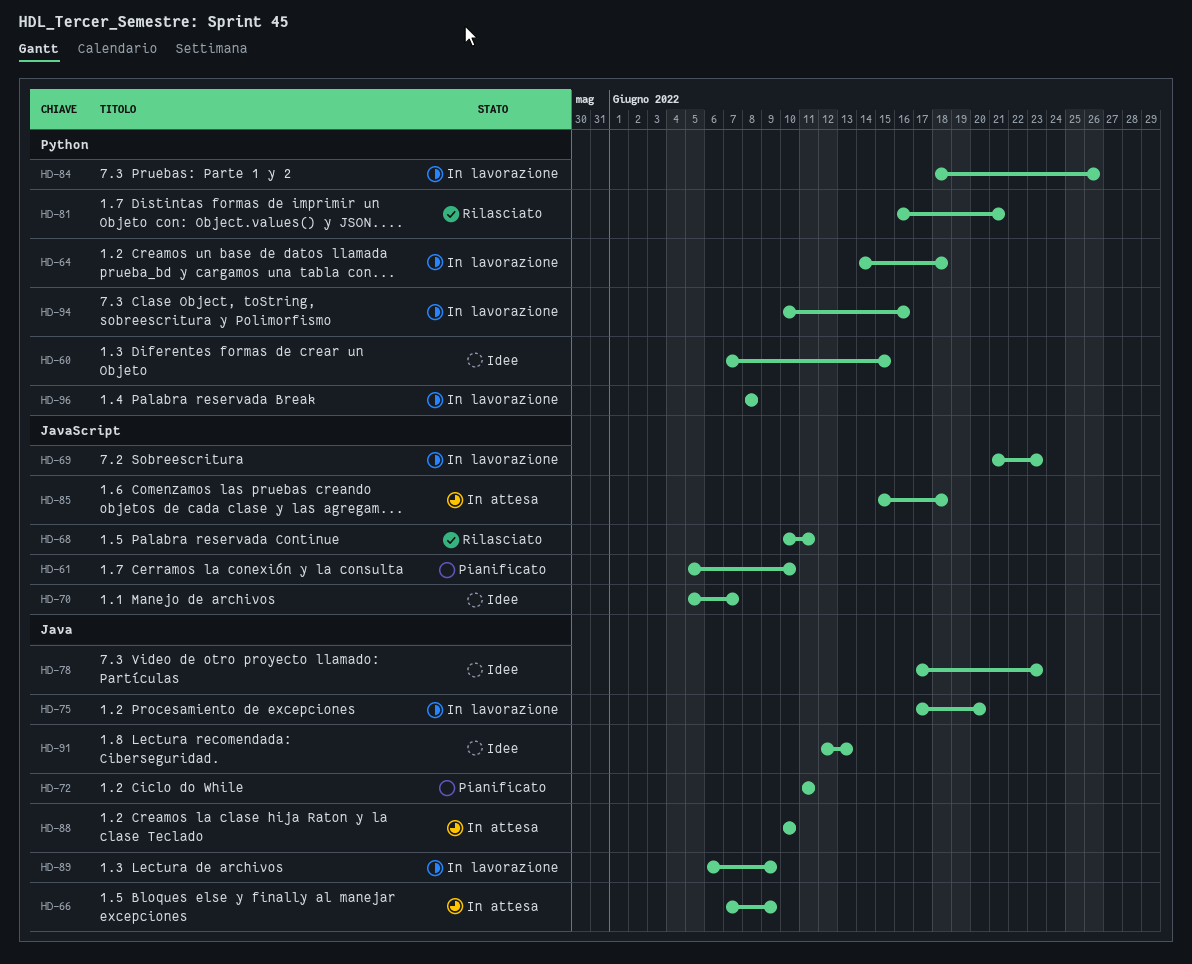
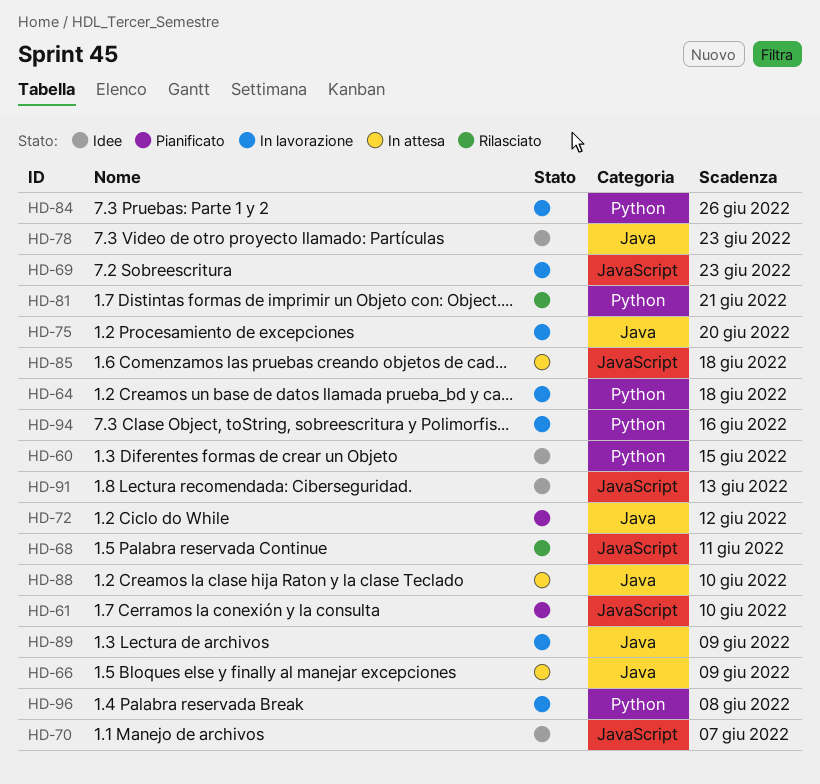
HD-72, due: Jun 11 -> Jun 12
HD-91, label: Java -> JavaScript

